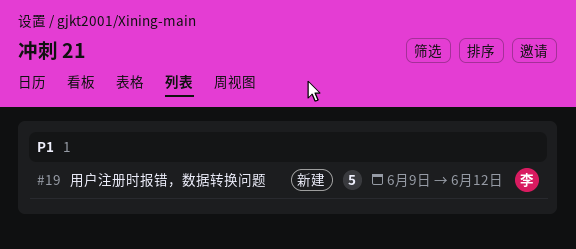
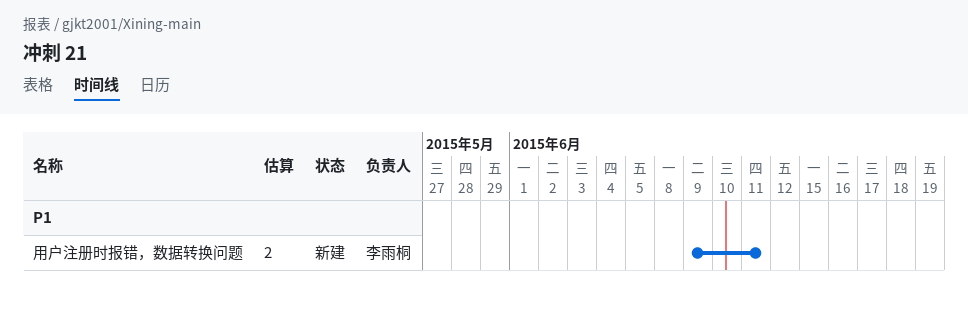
用户注册时报错，数据转换问题, estimate: 5 -> 2
用户注册时报错，数据转换问题, due: Jun 12 -> Jun 11

